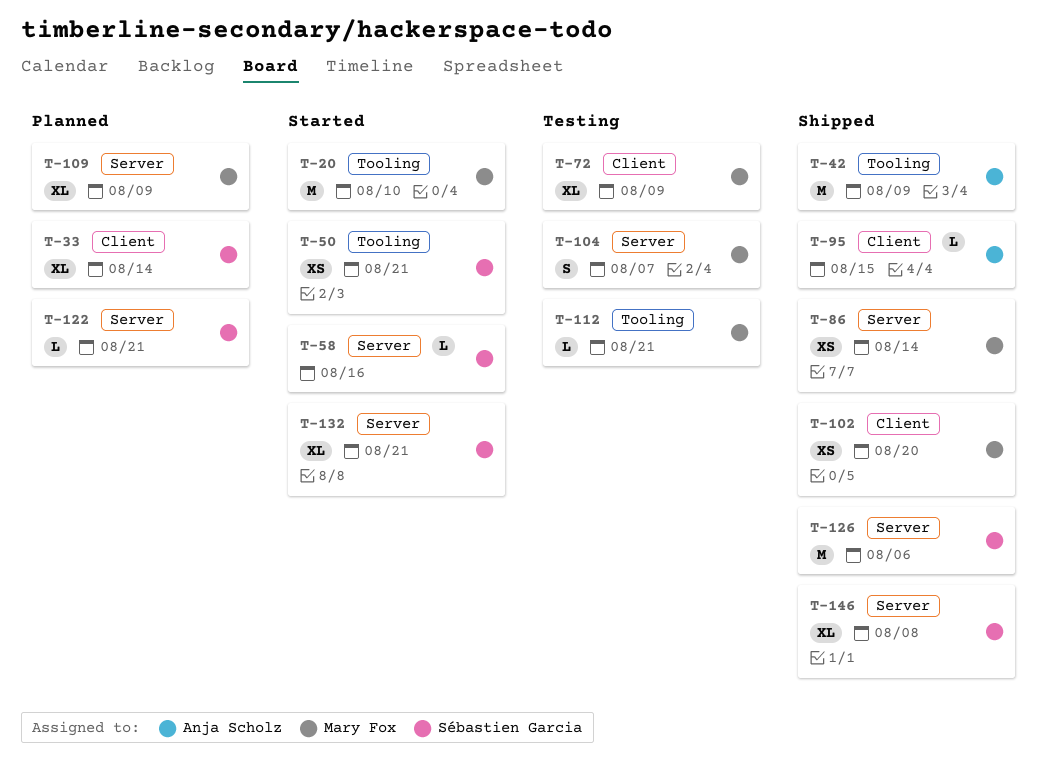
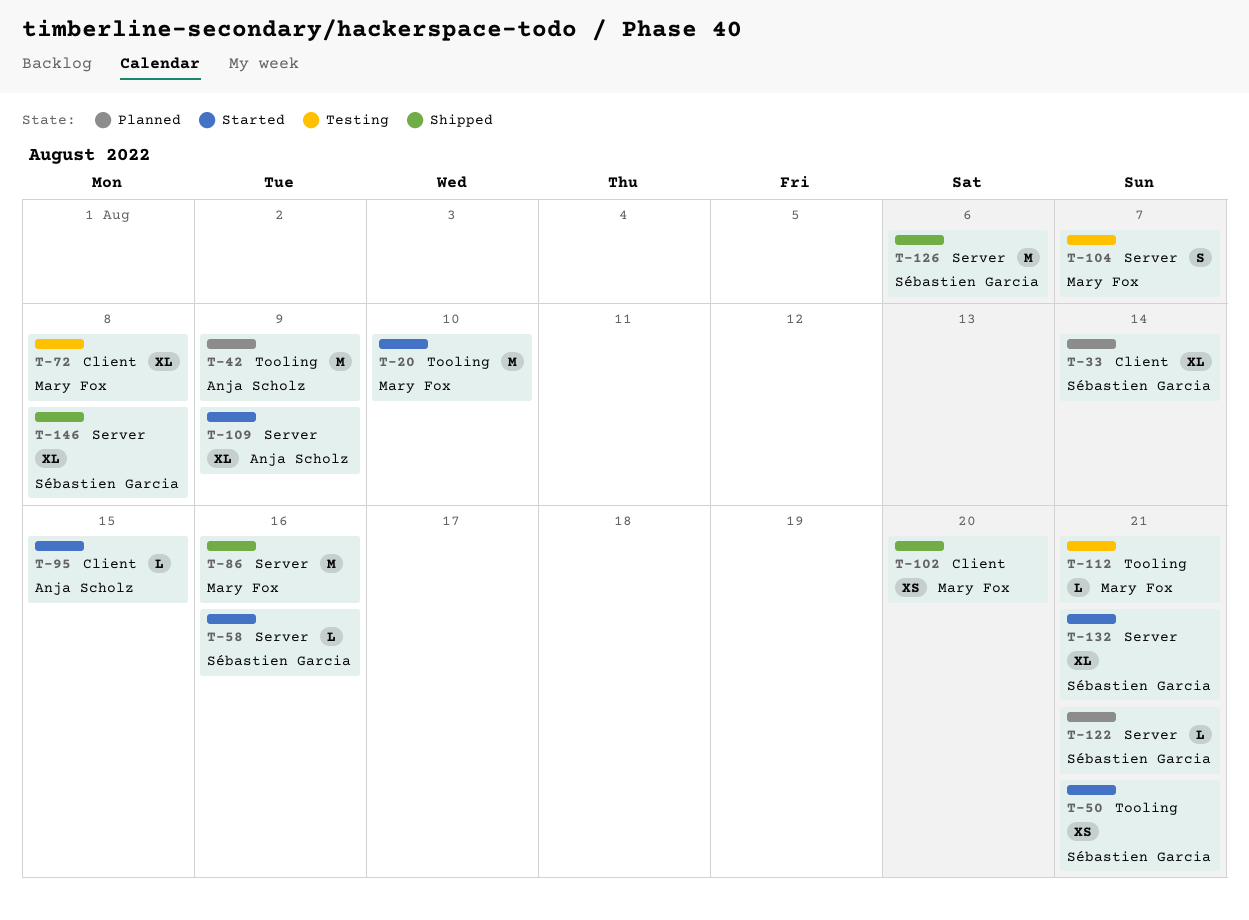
T-42, status: Shipped -> Planned
T-72, due: Aug 9 -> Aug 8
T-86, estimate: XS -> M
T-86, due: Aug 14 -> Aug 16
T-95, status: Shipped -> Started
T-109, status: Planned -> Started
T-109, owner: Mary Fox -> Anja Scholz

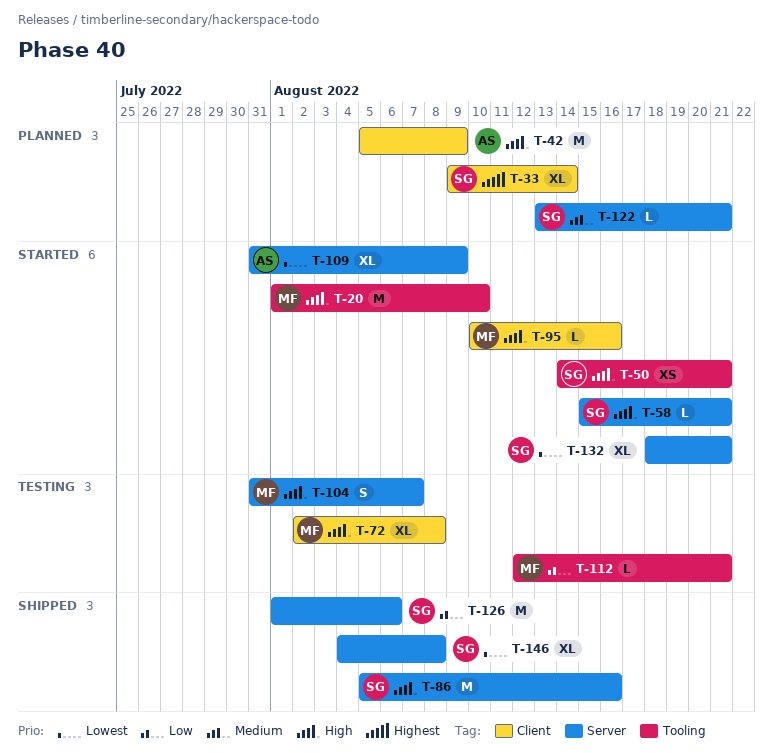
T-42, label: Tooling -> Client
T-58, due: Aug 16 -> Aug 21
T-86, owner: Mary Fox -> Sébastien Garcia
T-95, owner: Anja Scholz -> Mary Fox
T-95, due: Aug 15 -> Aug 16
T-102: present -> none

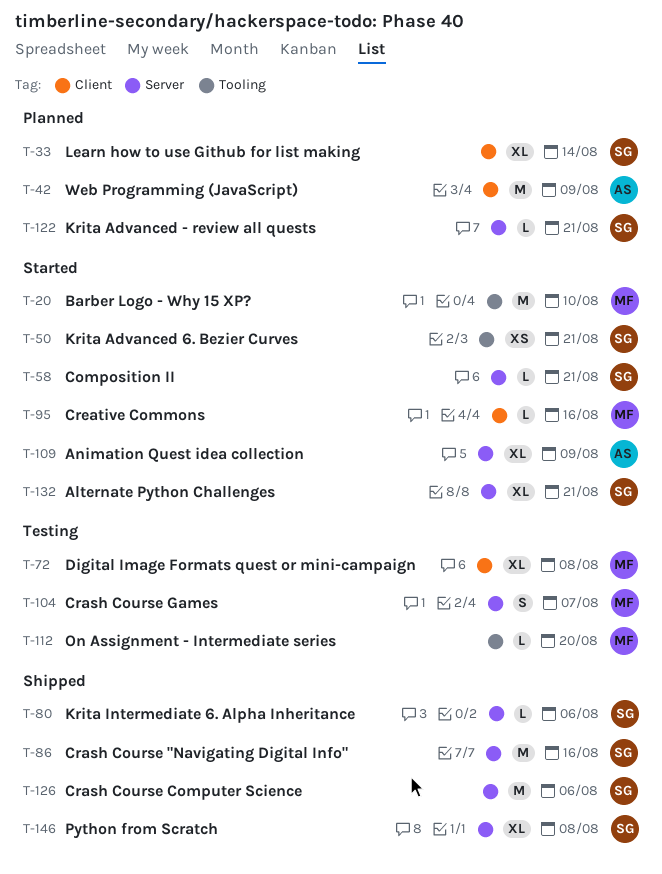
T-80: none -> present
T-112, due: Aug 21 -> Aug 20

